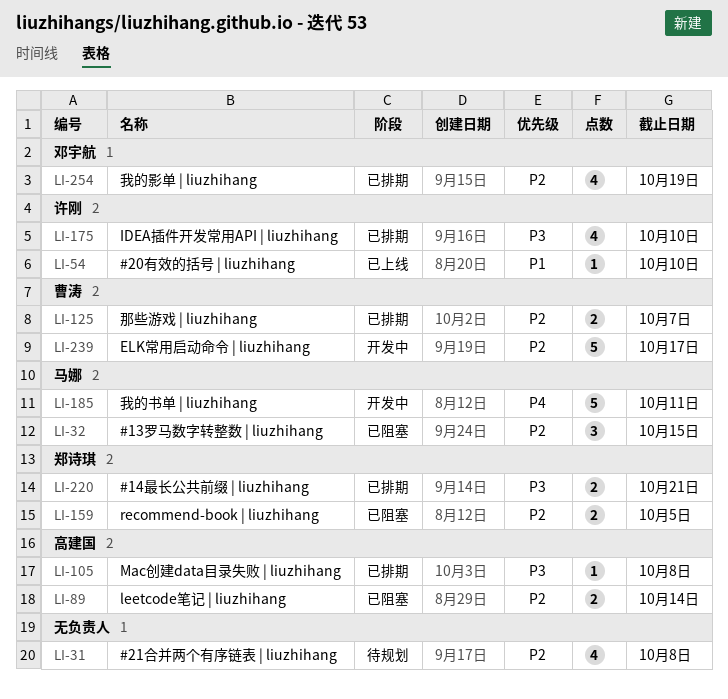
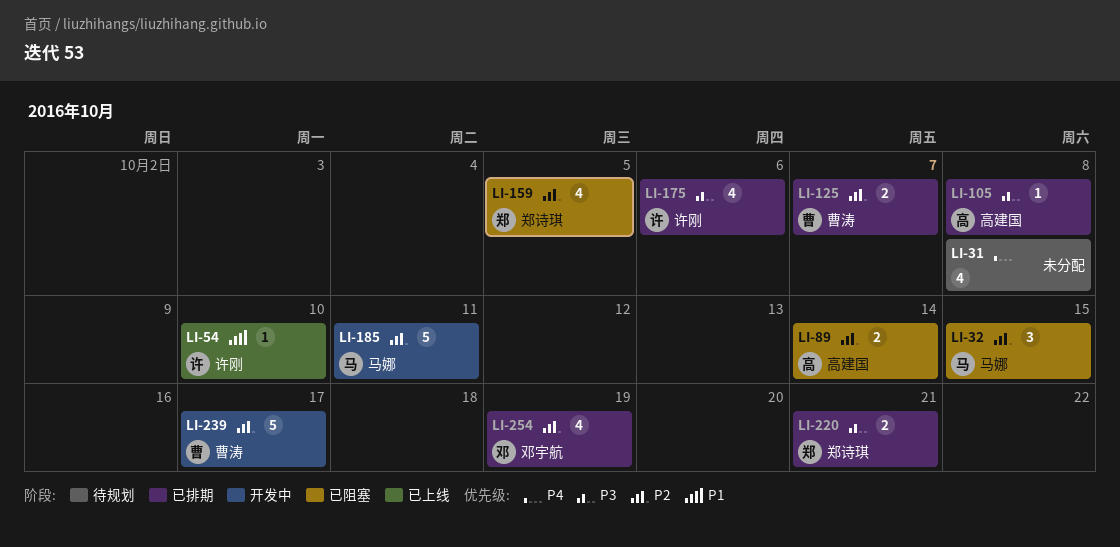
LI-31, priority: P2 -> P4
LI-159, estimate: 2 -> 4
LI-175, due: Oct 10 -> Oct 6
LI-185, priority: P4 -> P2

